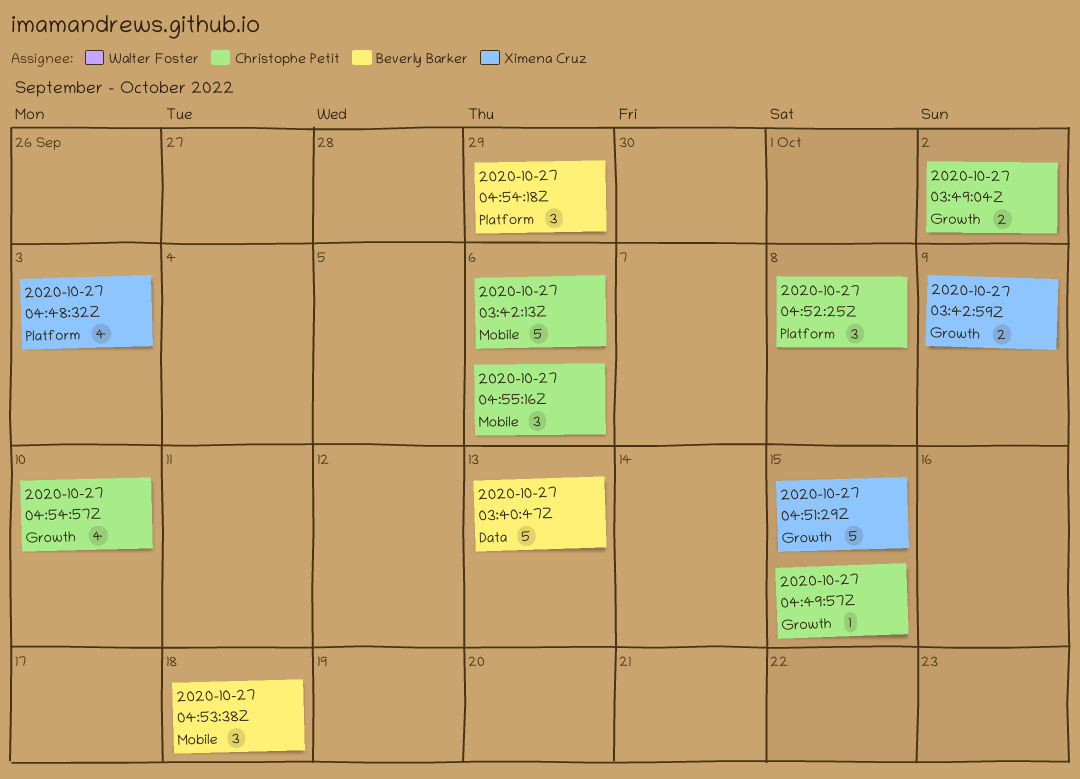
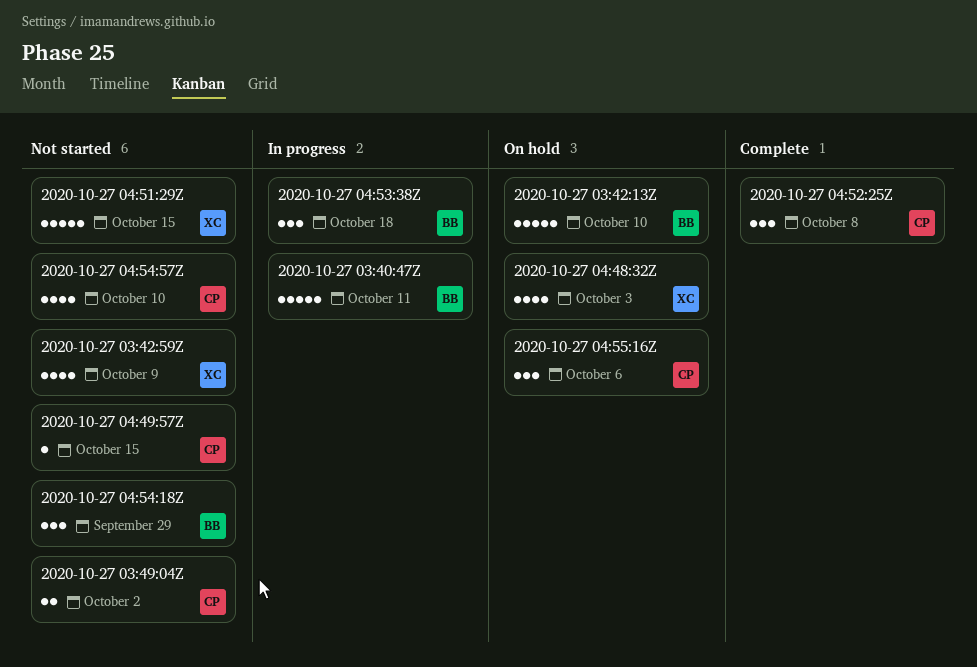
2020-10-27 03:40:47Z, due: Oct 13 -> Oct 11
2020-10-27 03:42:13Z, owner: Christophe Petit -> Beverly Barker
2020-10-27 03:42:13Z, due: Oct 6 -> Oct 10
2020-10-27 03:42:59Z, estimate: 2 -> 4

